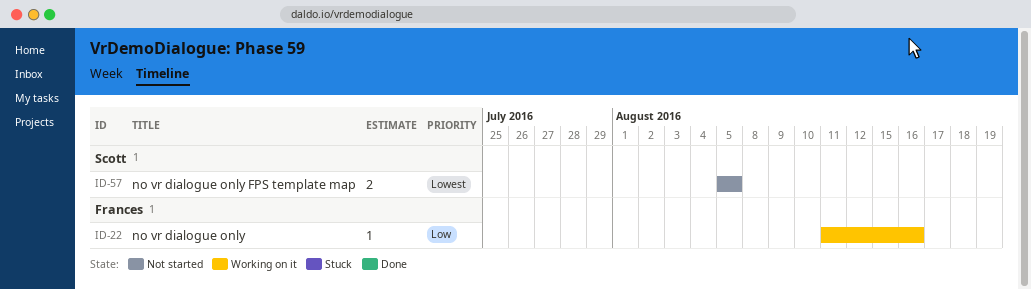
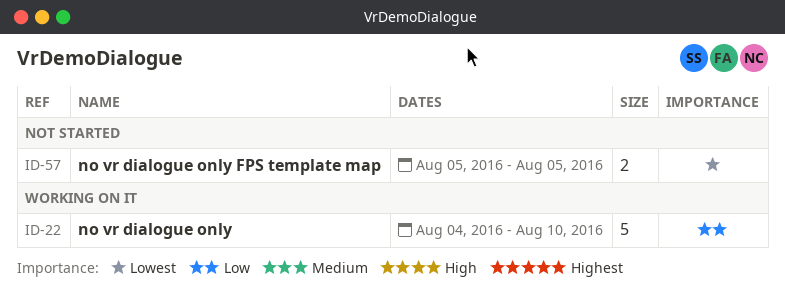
ID-22, estimate: 1 -> 5
ID-22, start: Aug 11 -> Aug 4
ID-22, due: Aug 16 -> Aug 10

